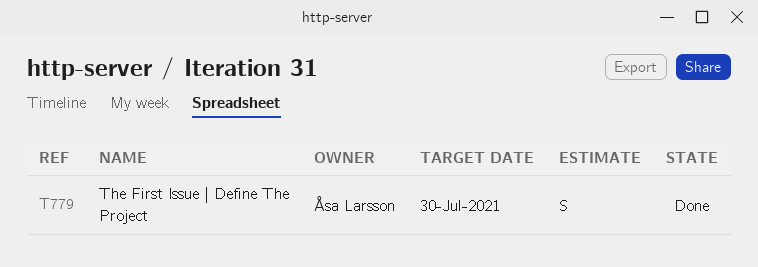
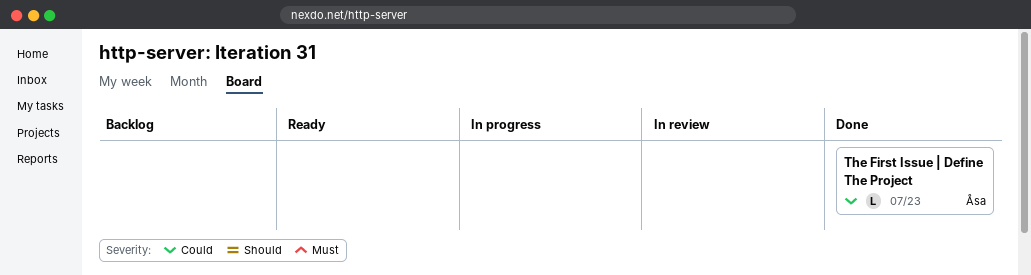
The First Issue | Define The Project, estimate: S -> L
The First Issue | Define The Project, due: Jul 30 -> Jul 23

